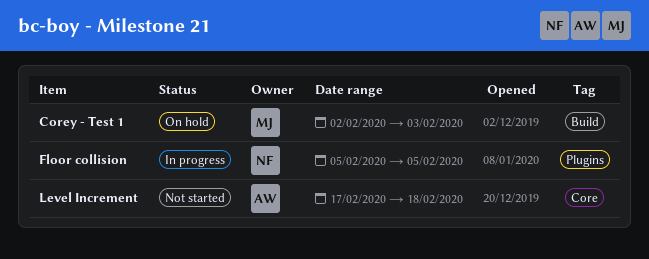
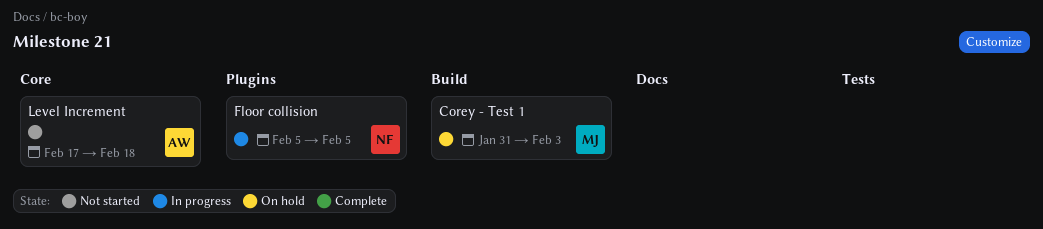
Corey - Test 1, start: Feb 2 -> Jan 31

